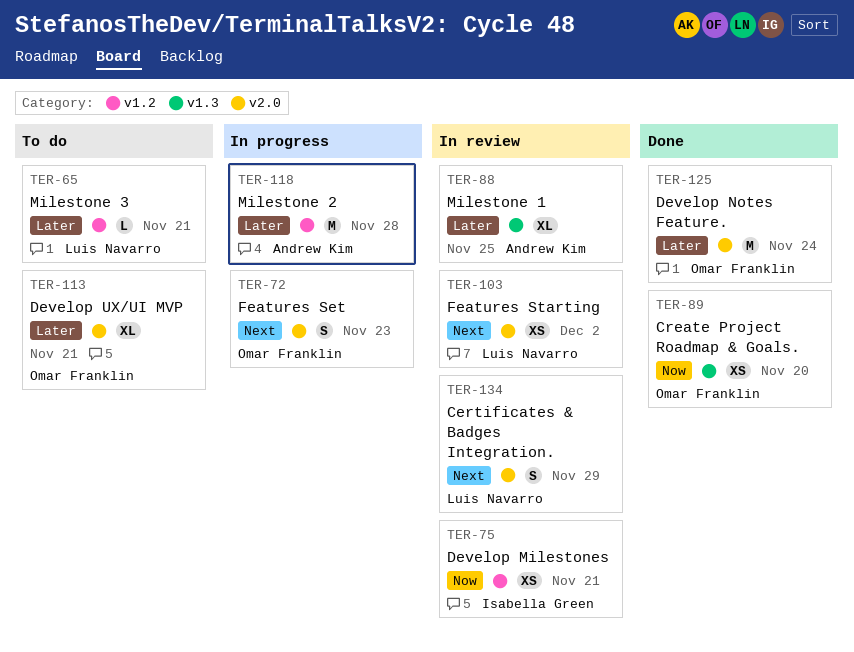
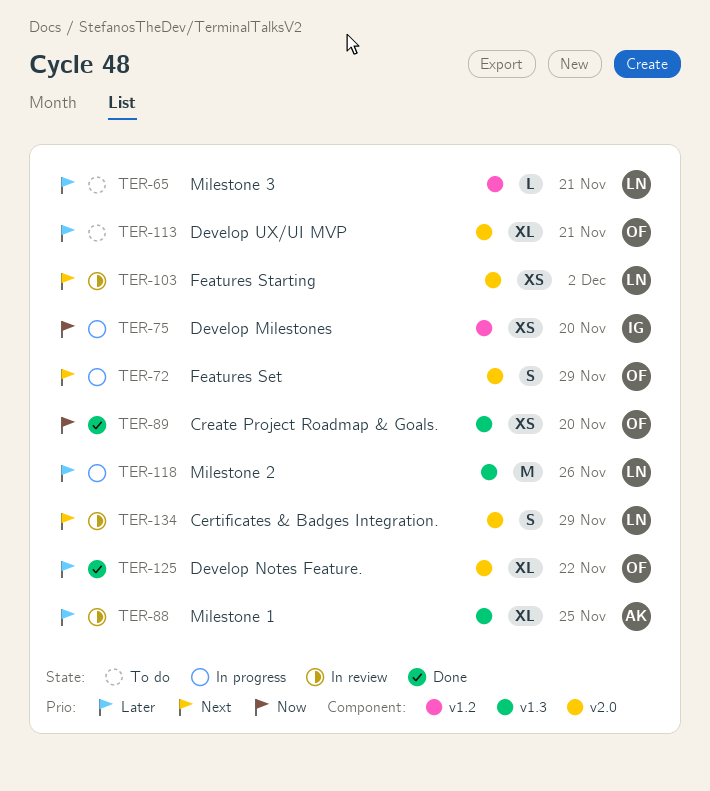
TER-72, due: Nov 23 -> Nov 29
TER-75, status: In review -> In progress
TER-75, due: Nov 21 -> Nov 20
TER-118, owner: Andrew Kim -> Luis Navarro
TER-118, label: v1.2 -> v1.3
TER-118, due: Nov 28 -> Nov 26
TER-125, estimate: M -> XL
TER-125, due: Nov 24 -> Nov 22

